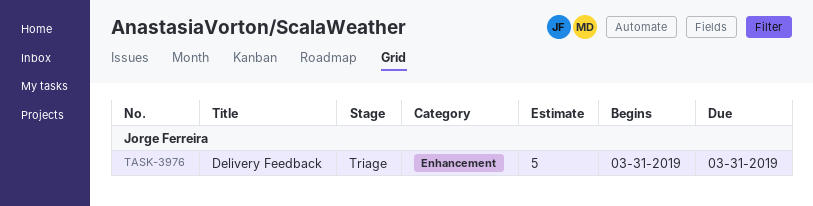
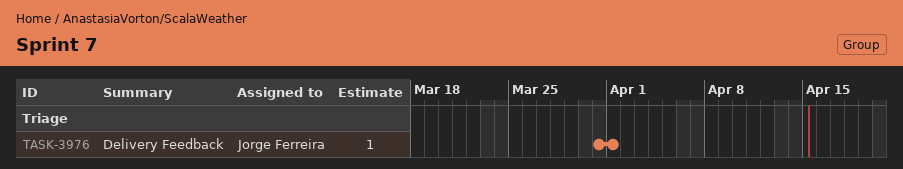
TASK-3976, estimate: 5 -> 1
TASK-3976, due: Mar 31 -> Apr 1

